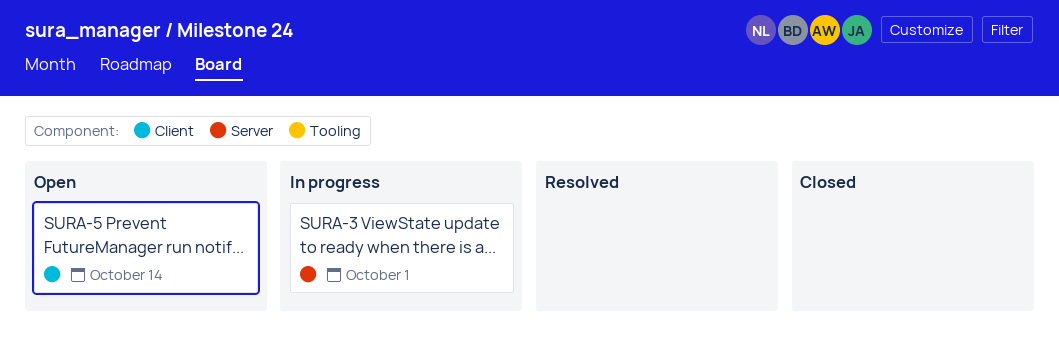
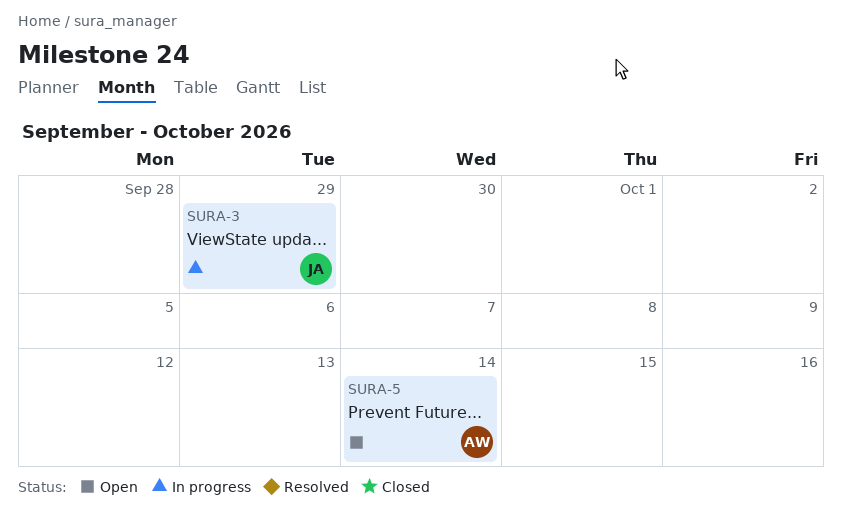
SURA-3, due: Oct 1 -> Sep 29

